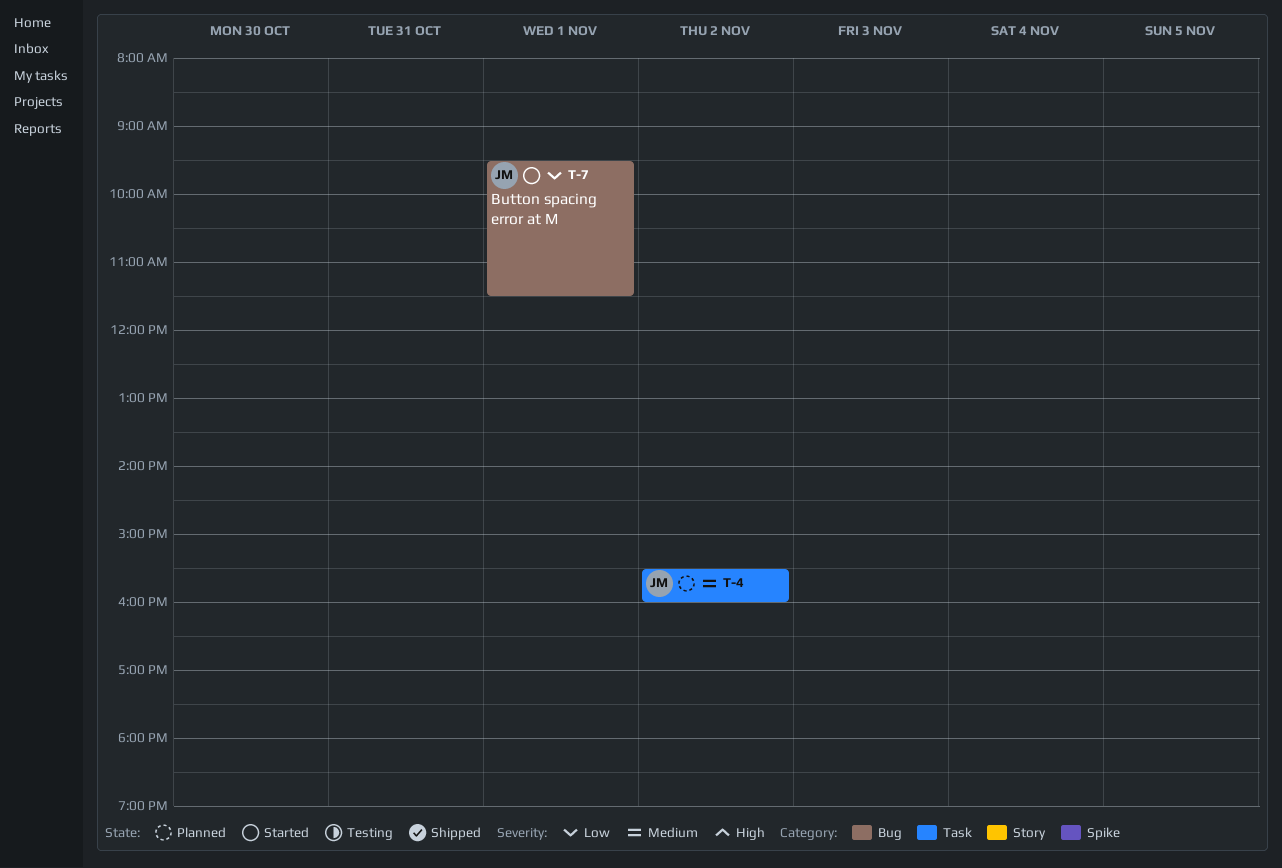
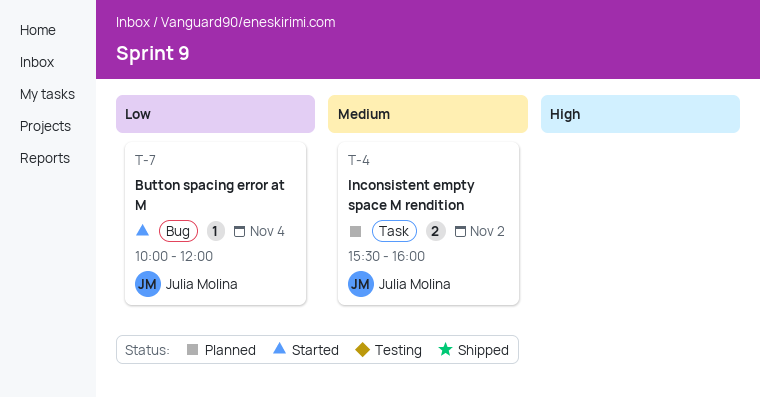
T-7, day: Nov 1 -> Nov 4
T-7, begins: 09:30 -> 10:00
T-7, ends: 11:30 -> 12:00

